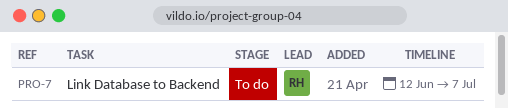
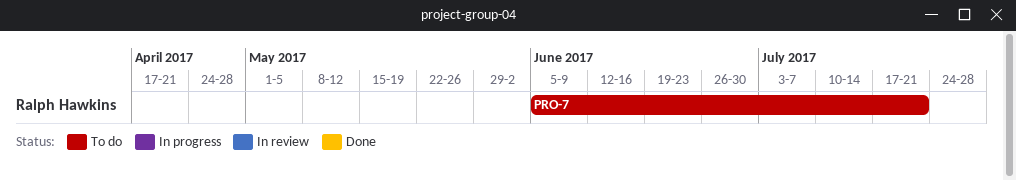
PRO-7, start: Jun 12 -> Jun 5
PRO-7, due: Jul 7 -> Jul 21

